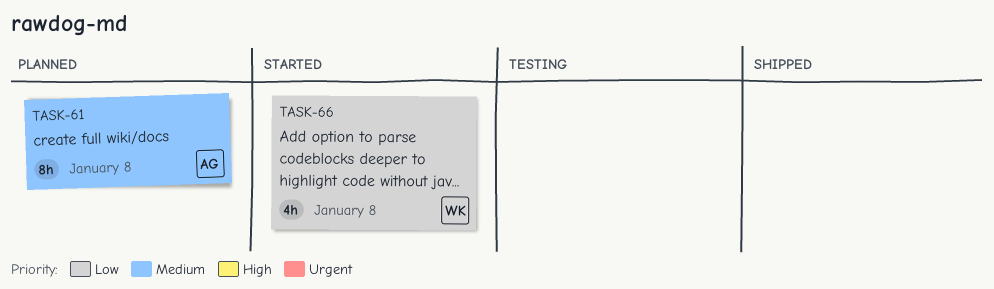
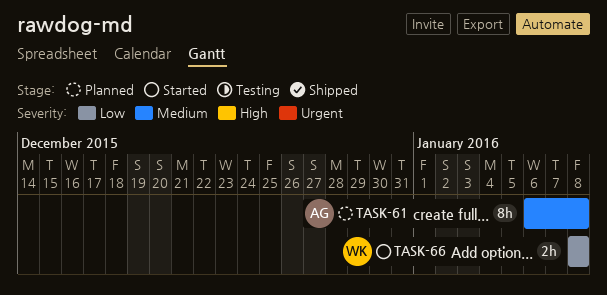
TASK-66, estimate: 4h -> 2h

